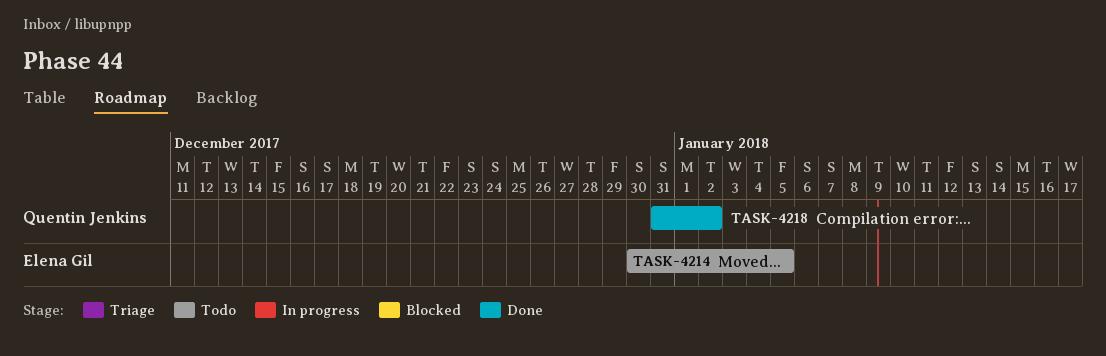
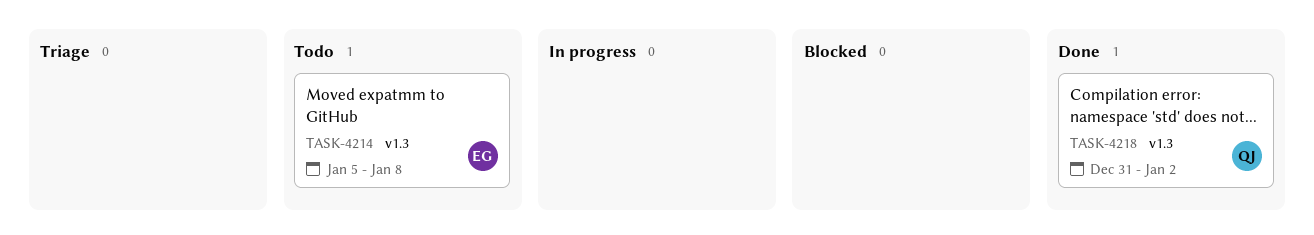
TASK-4214, start: Dec 30 -> Jan 5
TASK-4214, due: Jan 5 -> Jan 8

